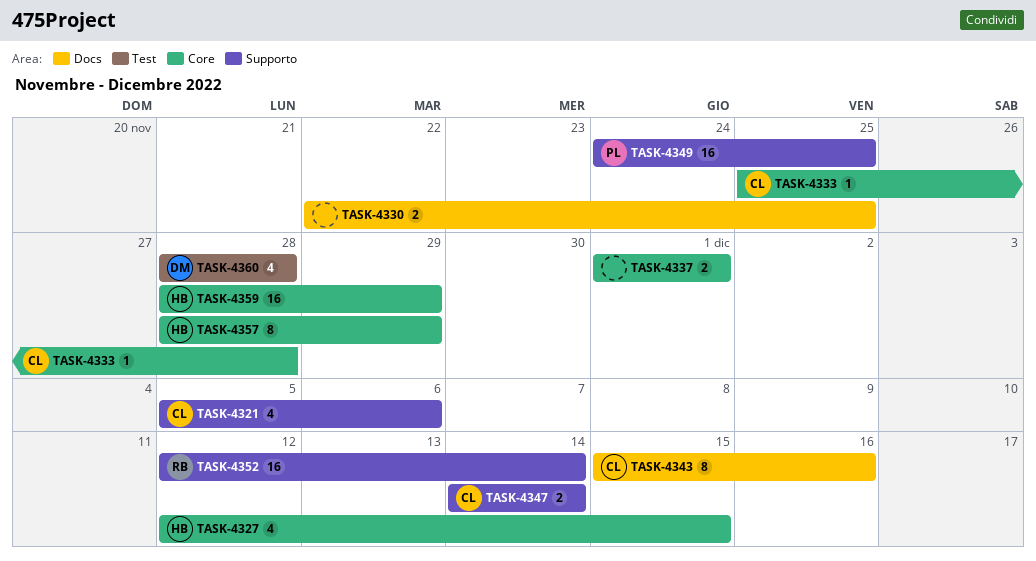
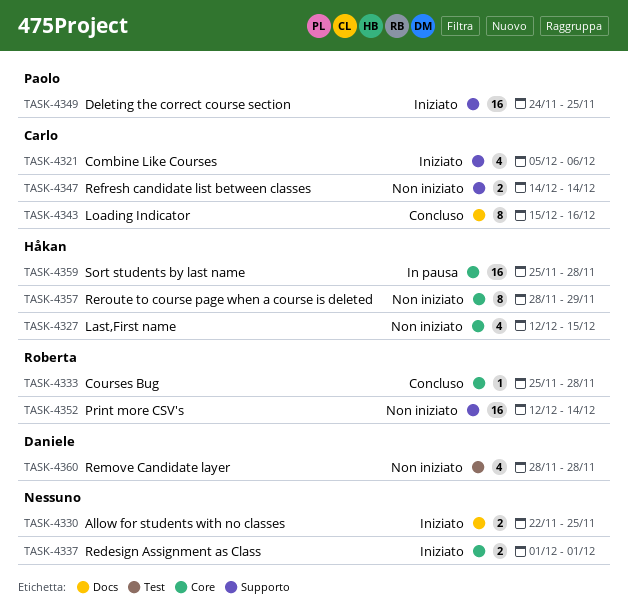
TASK-4333, owner: Carlo -> Roberta
TASK-4359, start: Nov 28 -> Nov 25
TASK-4359, due: Nov 29 -> Nov 28

